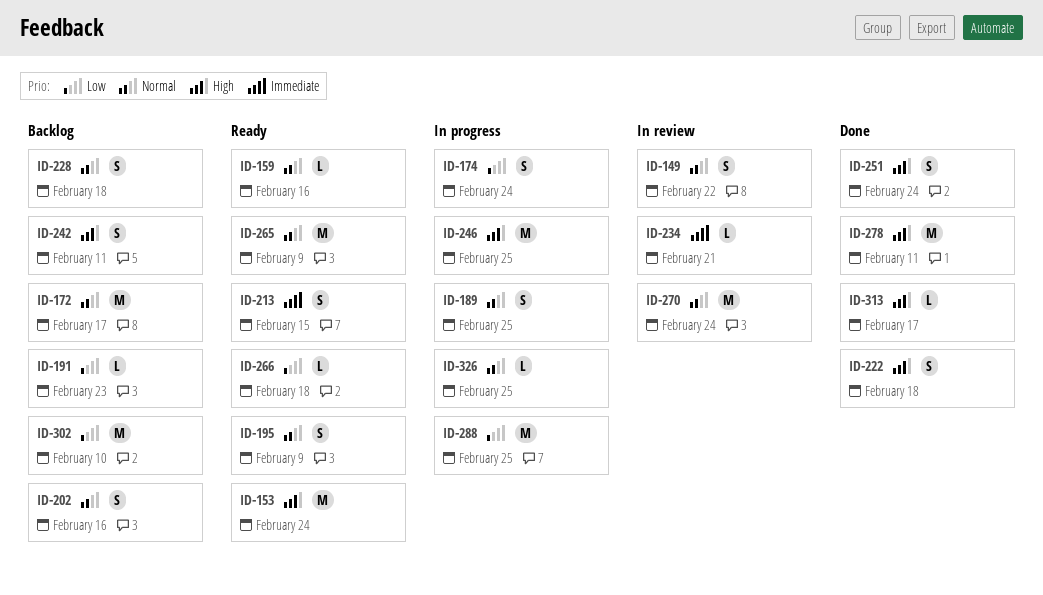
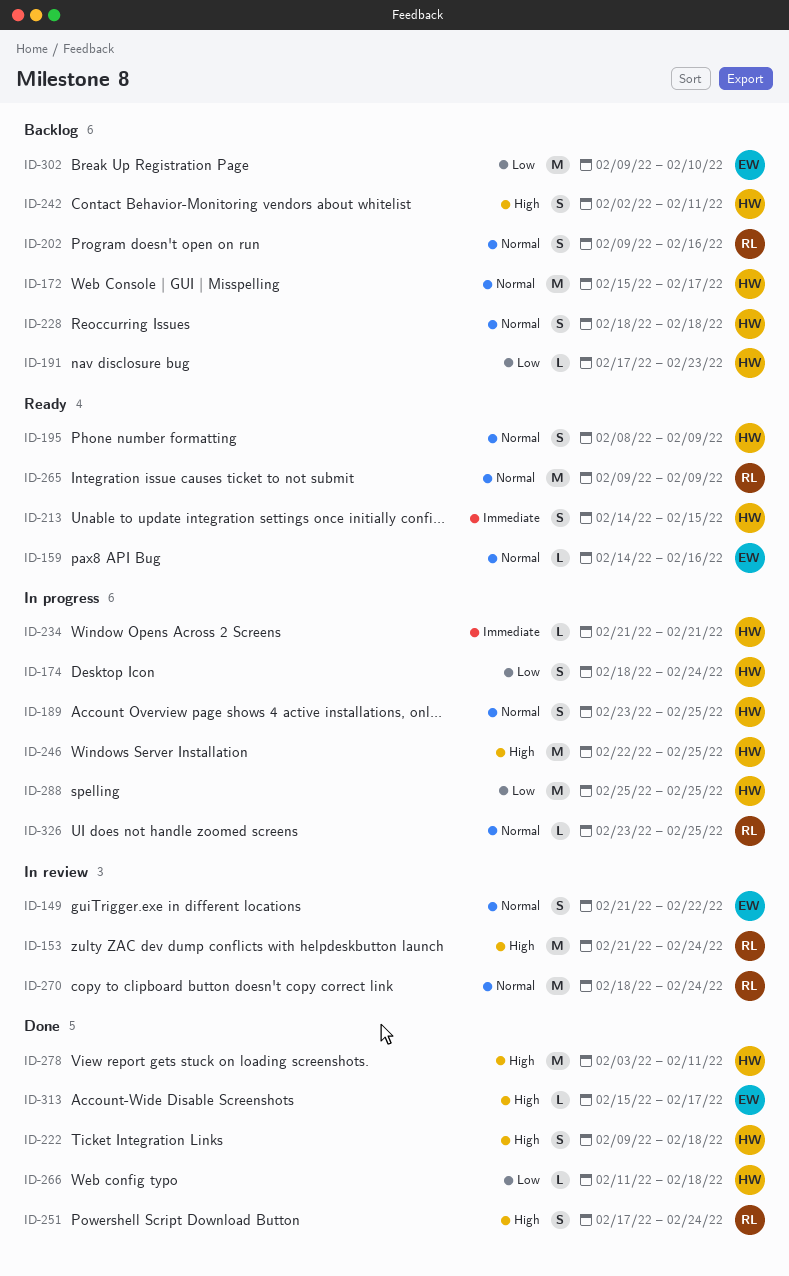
ID-153, status: Ready -> In review
ID-234, status: In review -> In progress
ID-266, status: Ready -> Done

